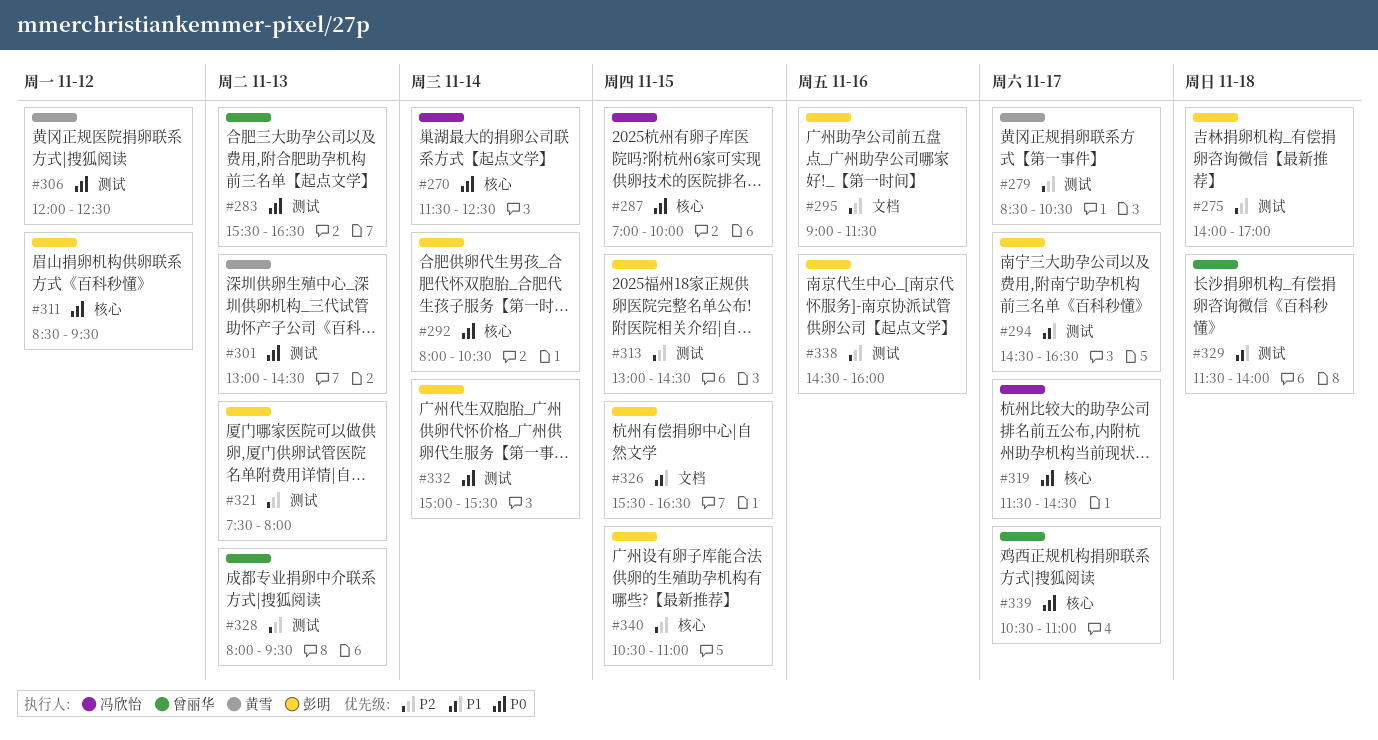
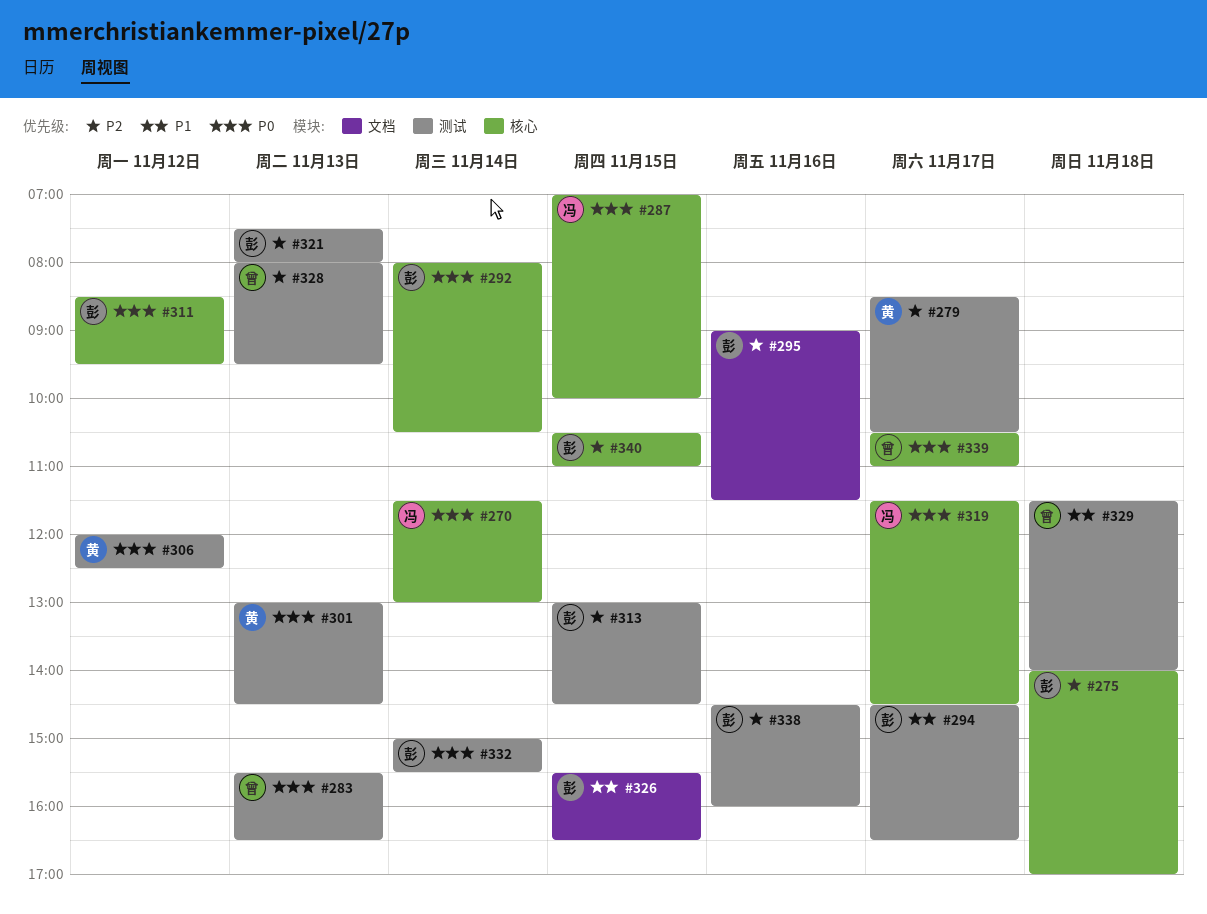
#270, ends: 12:30 -> 13:00
#275, label: 测试 -> 核心

